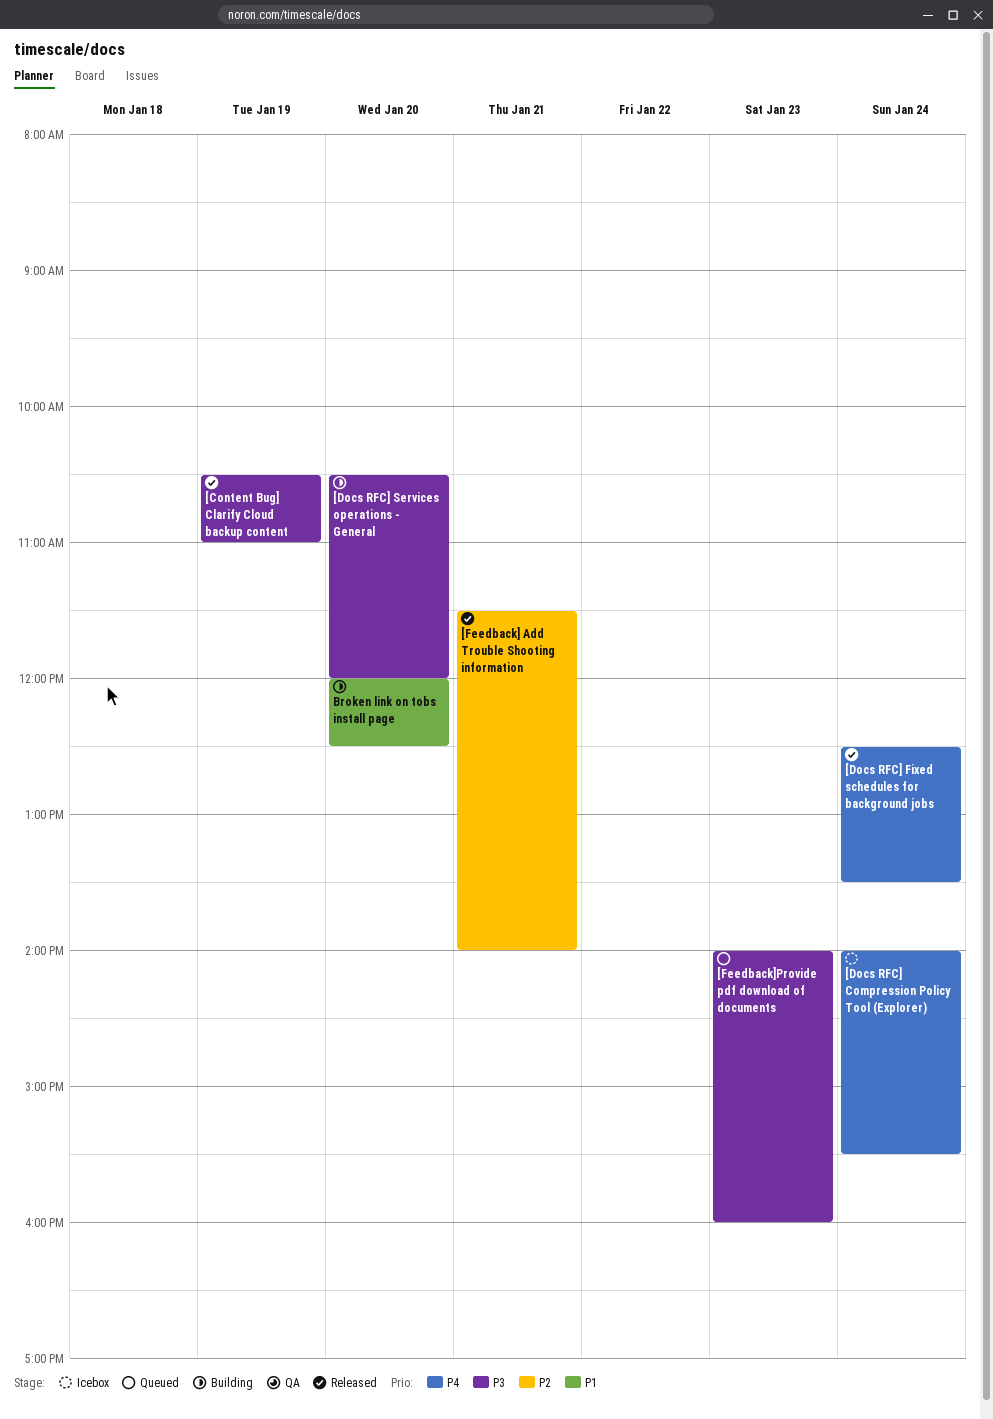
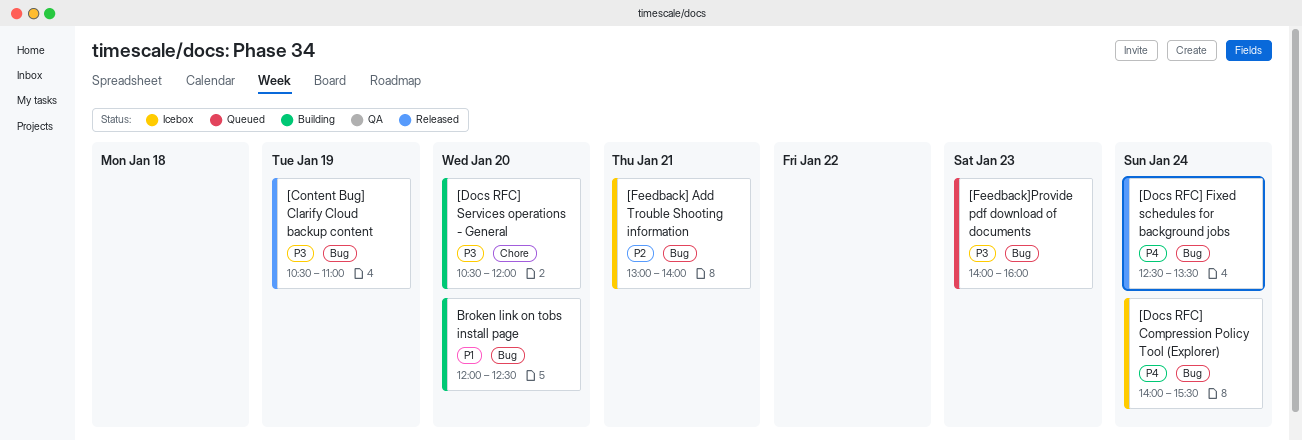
[Feedback] Add Trouble Shooting information, status: Released -> Icebox
[Feedback] Add Trouble Shooting information, begins: 11:30 -> 13:00

